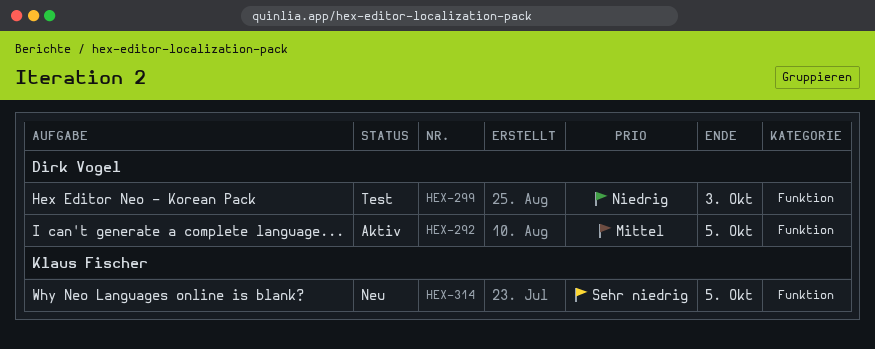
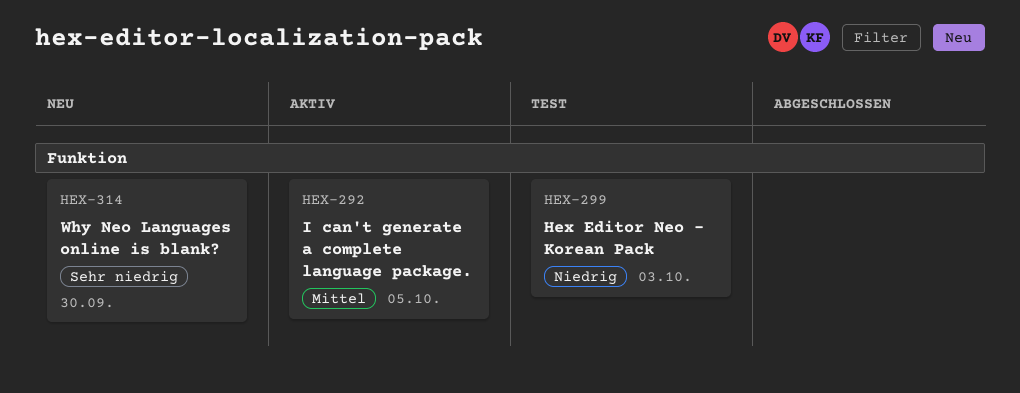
HEX-314, due: Oct 5 -> Sep 30

